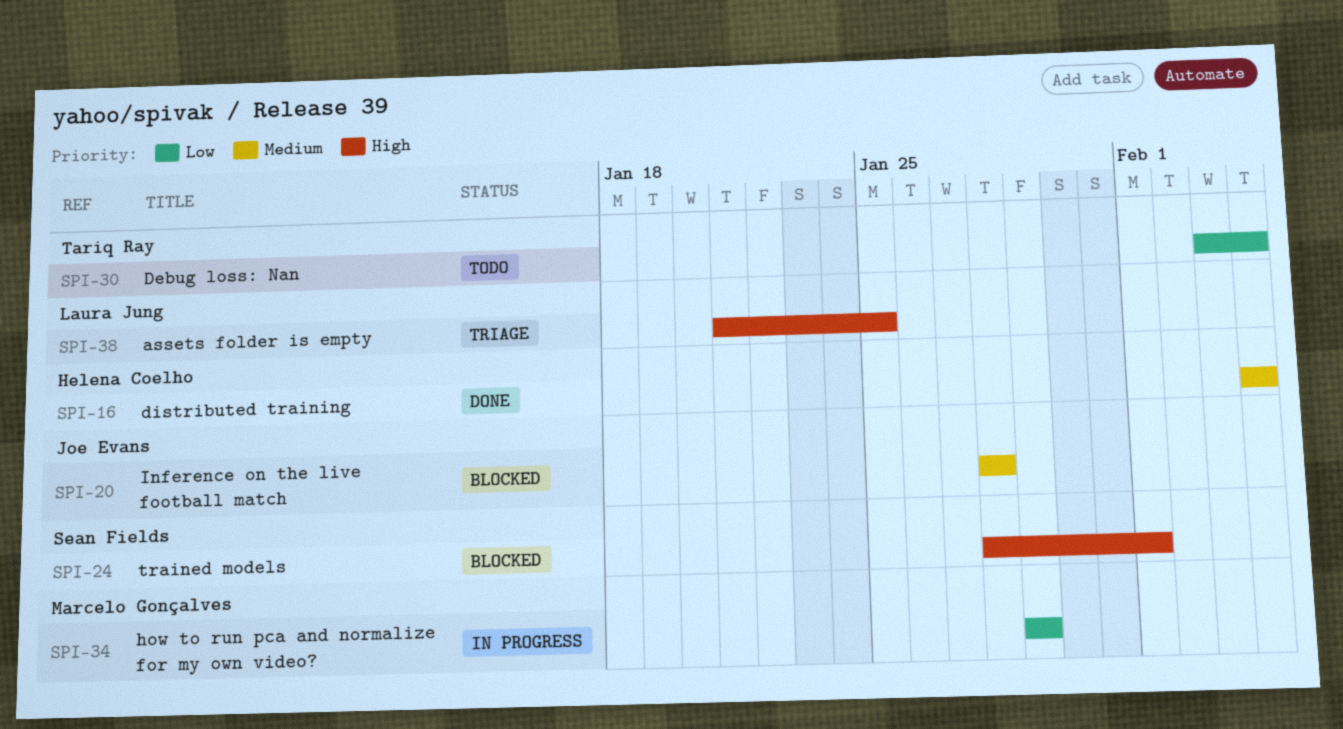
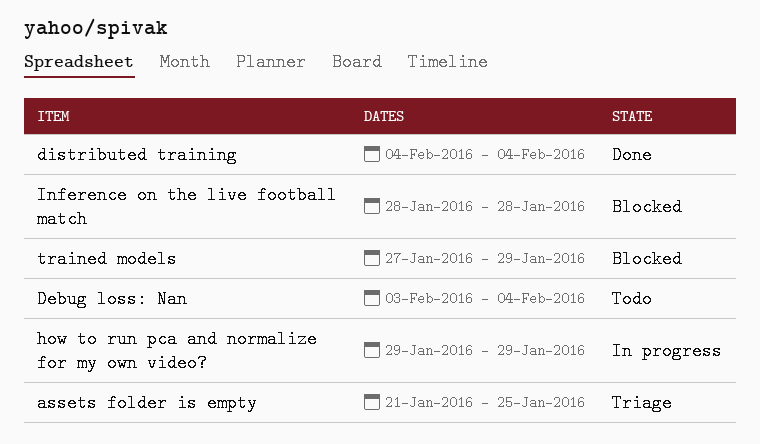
trained models, start: Jan 28 -> Jan 27
trained models, due: Feb 1 -> Jan 29

